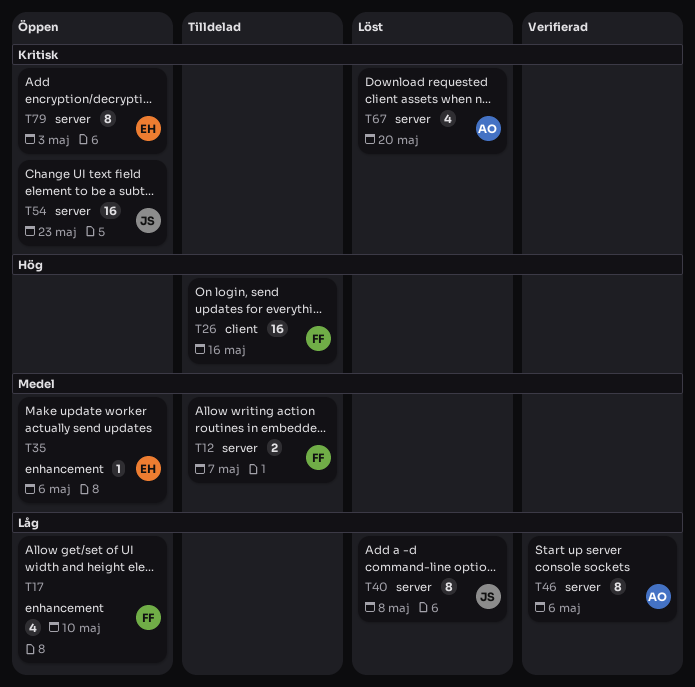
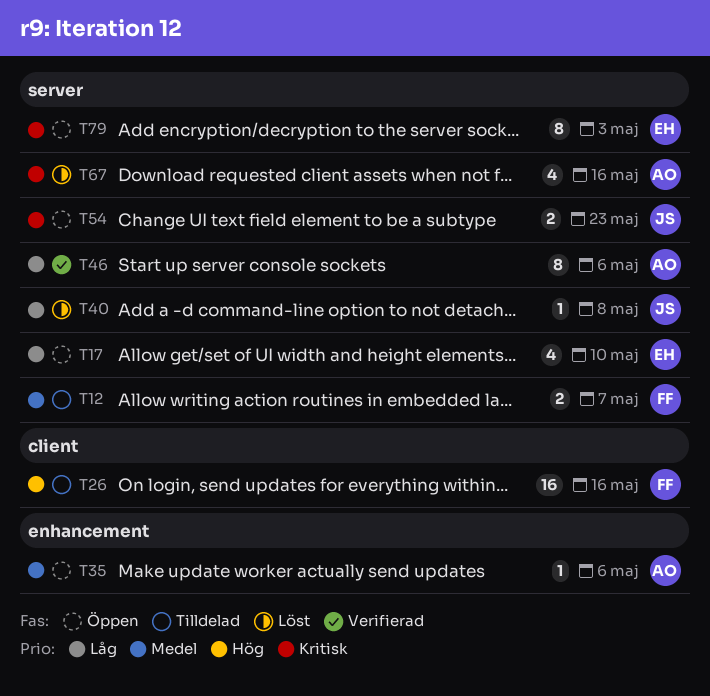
T17, owner: FF -> EH
T17, label: enhancement -> server
T35, owner: EH -> AO
T40, estimate: 8 -> 1
T54, estimate: 16 -> 2
T67, due: May 20 -> May 16

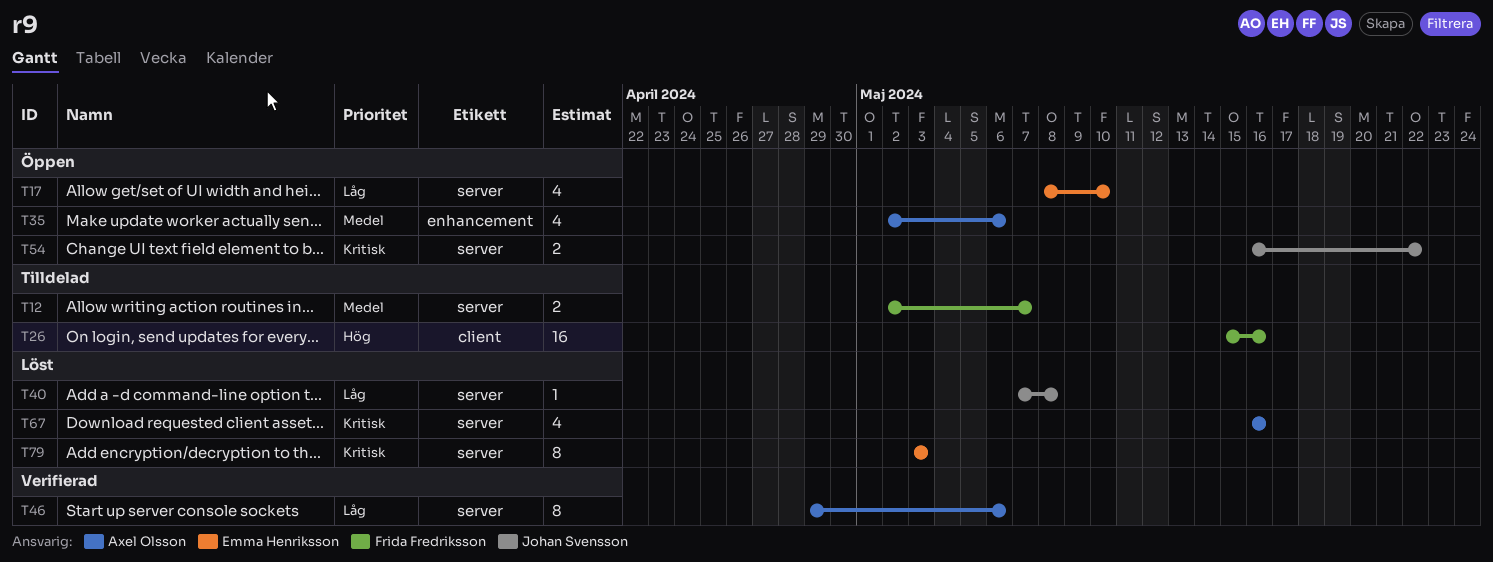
T35, estimate: 1 -> 4
T54, due: May 23 -> May 22
T79, status: Öppen -> Löst

